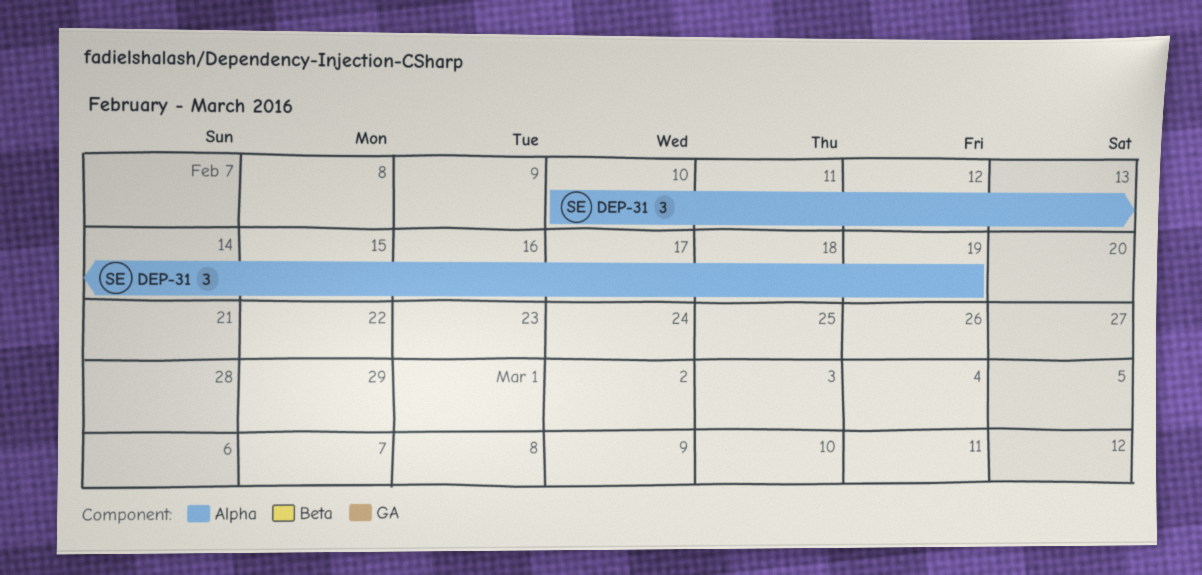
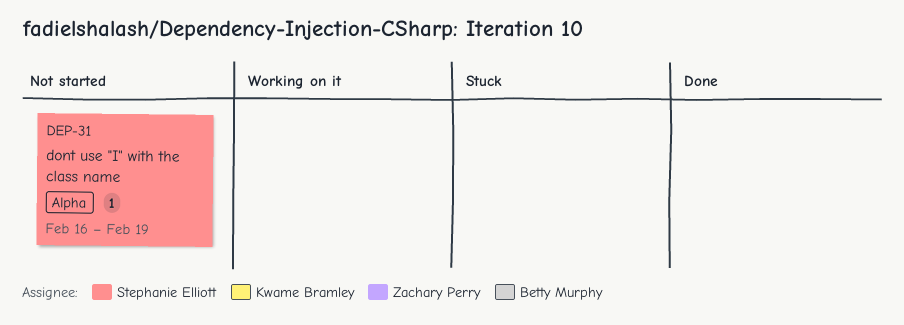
DEP-31, estimate: 3 -> 1
DEP-31, start: Feb 10 -> Feb 16

